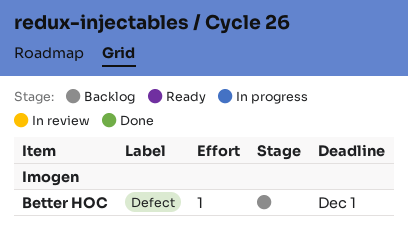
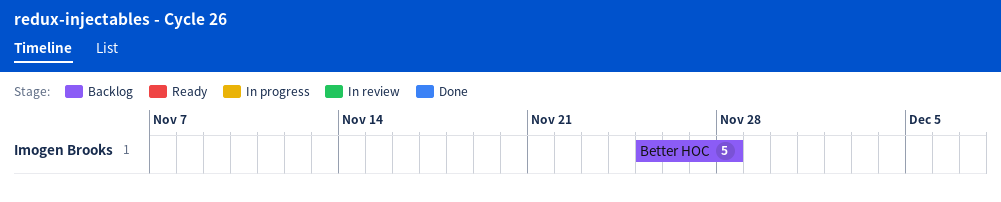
Better HOC, estimate: 1 -> 5
Better HOC, due: Dec 1 -> Nov 28

